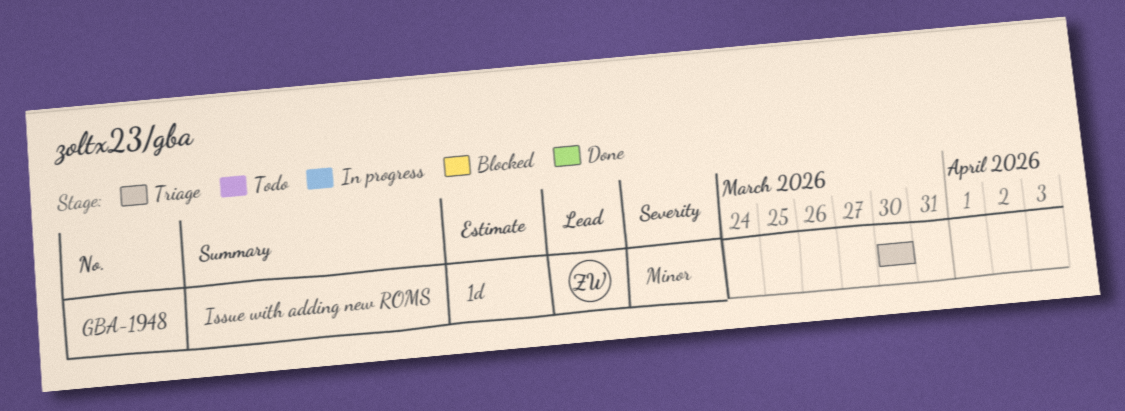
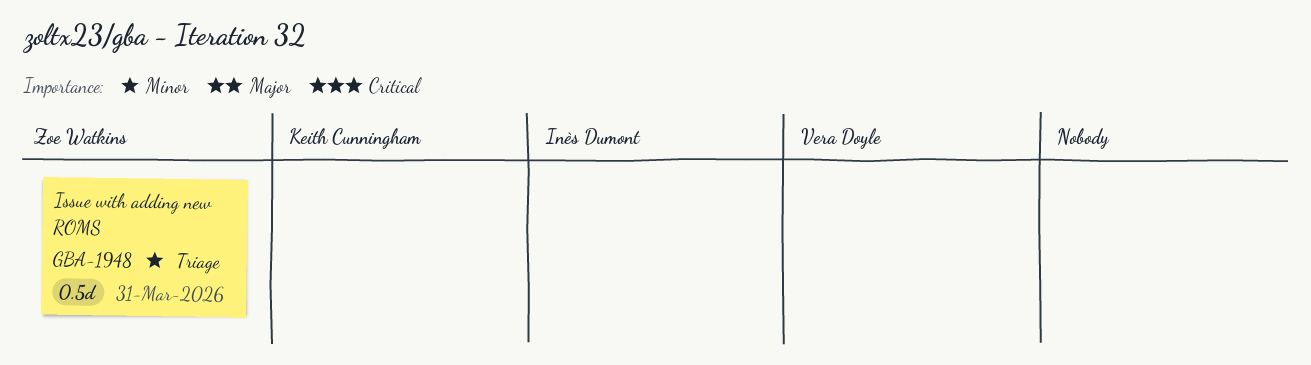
GBA-1948, estimate: 1d -> 0.5d
GBA-1948, due: Mar 30 -> Mar 31

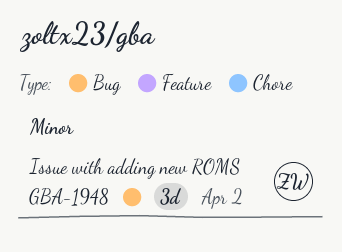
GBA-1948, estimate: 0.5d -> 3d
GBA-1948, due: Mar 31 -> Apr 2

